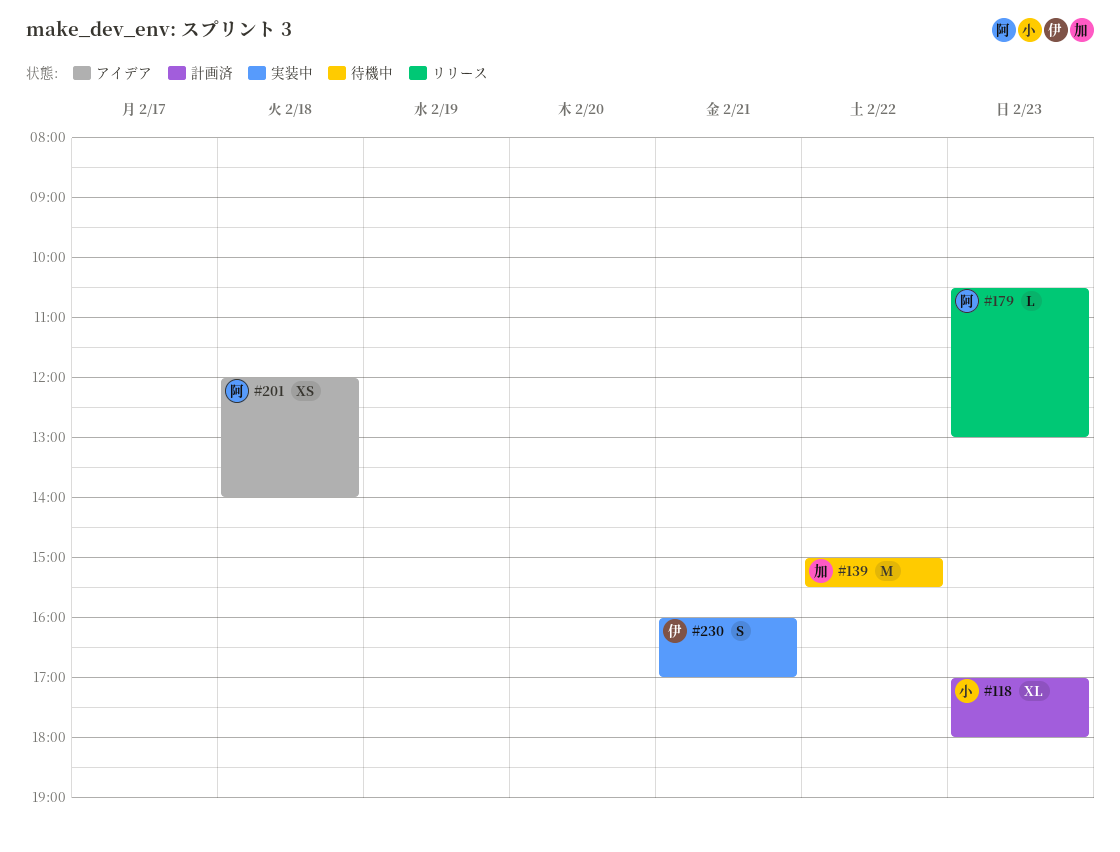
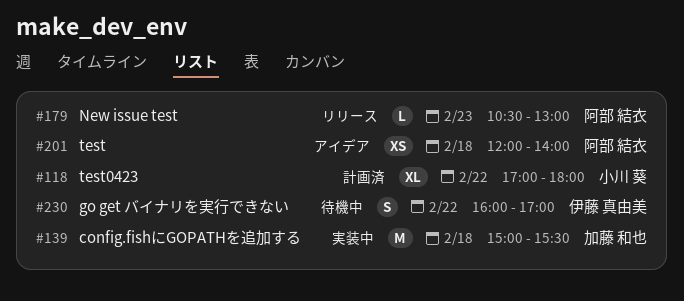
#118, day: Feb 23 -> Feb 22
#139, status: 待機中 -> 実装中
#139, day: Feb 22 -> Feb 18
#230, status: 実装中 -> 待機中
#230, day: Feb 21 -> Feb 22

